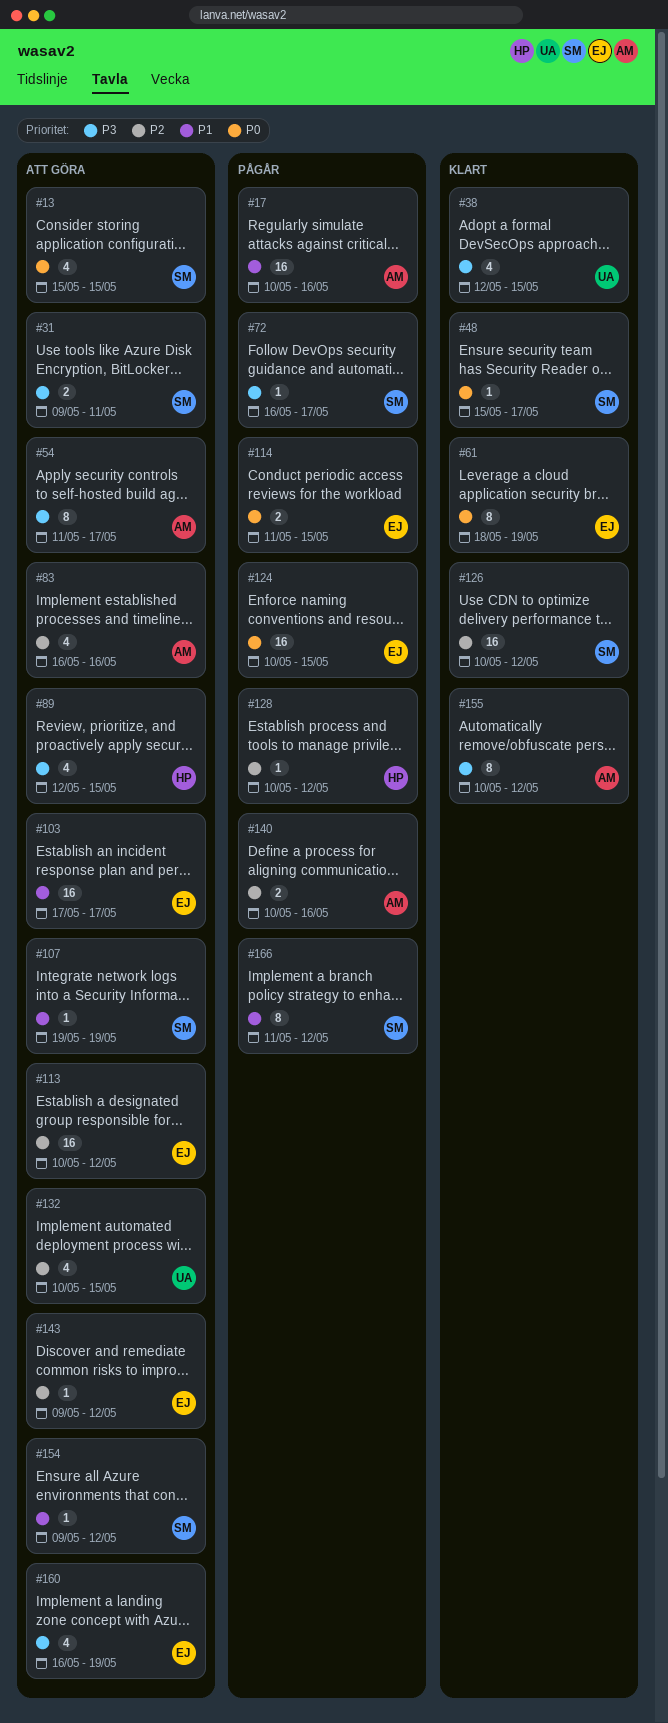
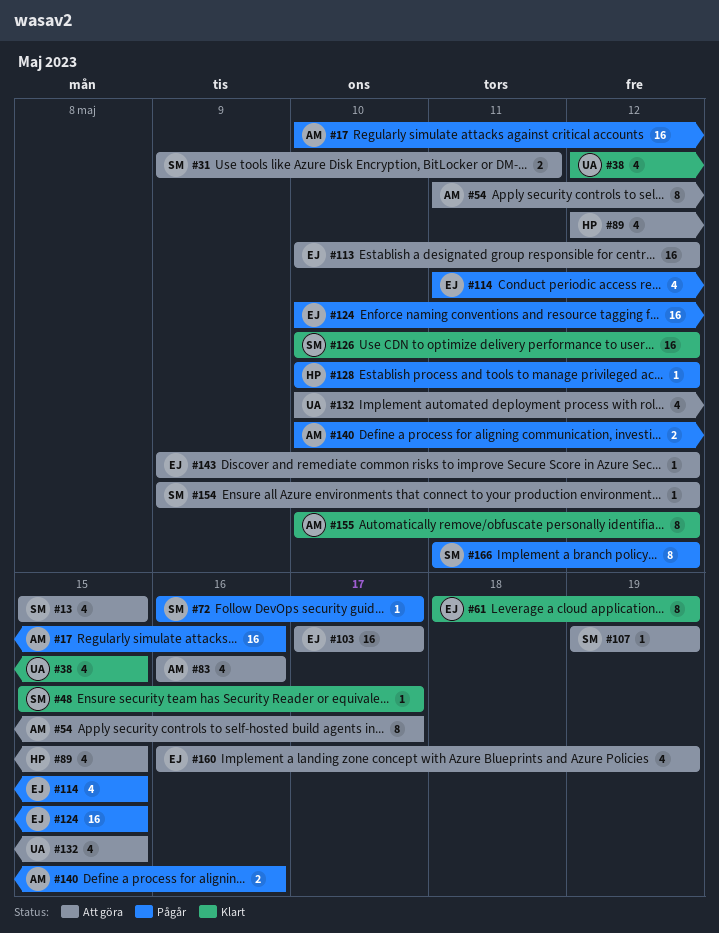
#114, estimate: 2 -> 4

